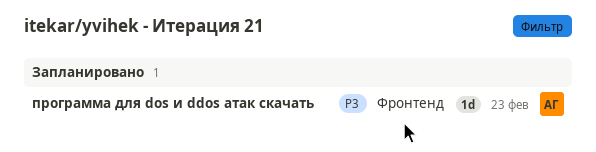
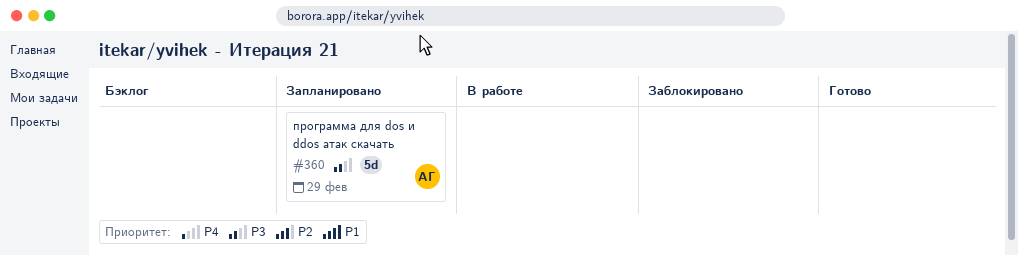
программа для dos и ddos атак скачать, estimate: 1d -> 5d
программа для dos и ddos атак скачать, due: Feb 23 -> Feb 29

